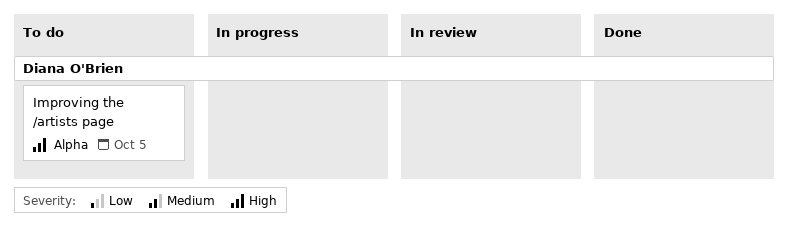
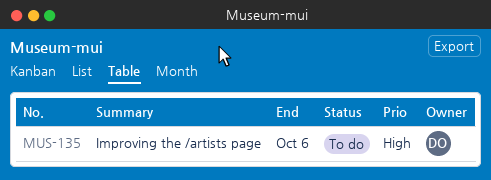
Improving the /artists page, due: Oct 5 -> Oct 6

